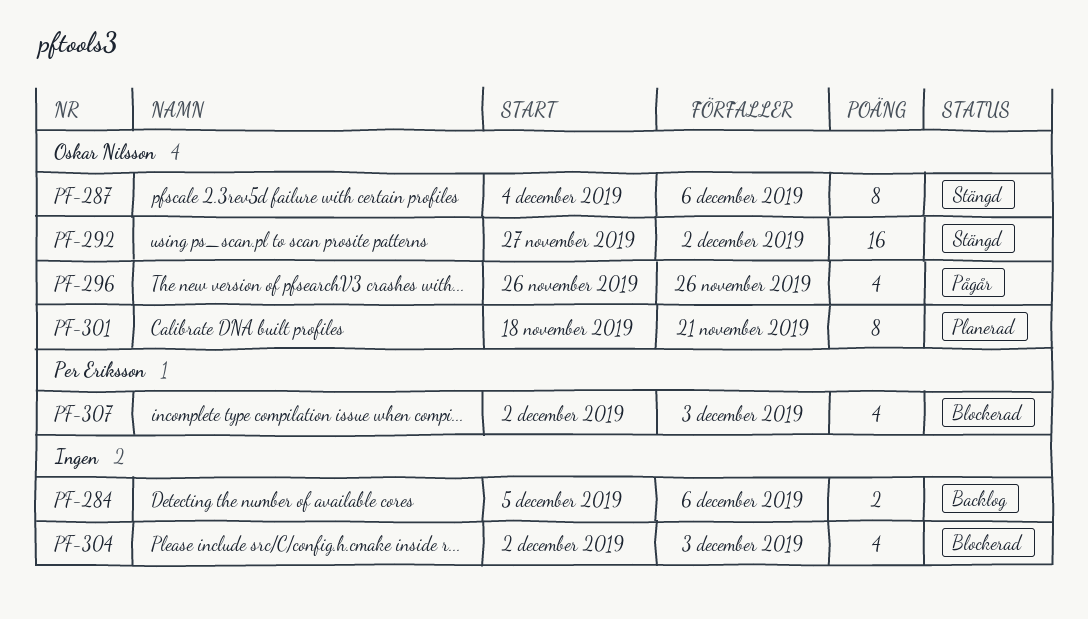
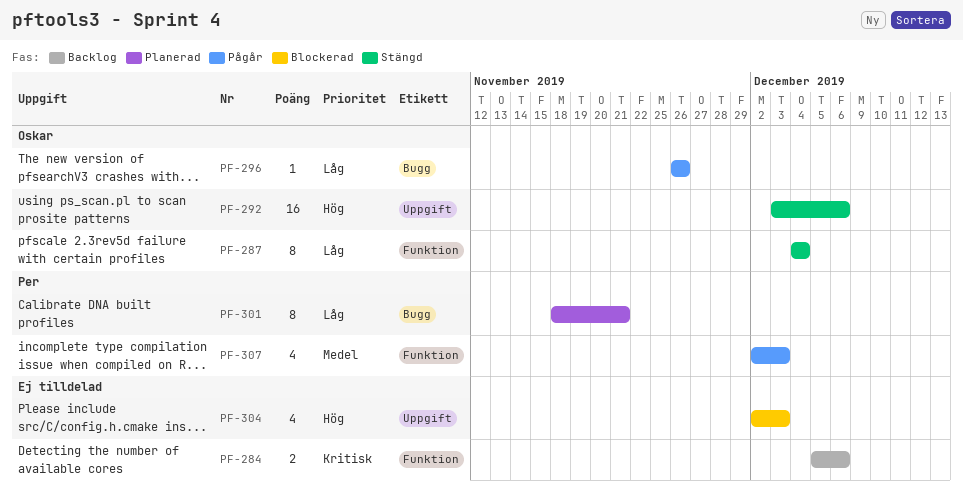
PF-287, due: Dec 6 -> Dec 4
PF-292, start: Nov 27 -> Dec 3
PF-292, due: Dec 2 -> Dec 6
PF-296, estimate: 4 -> 1
PF-301, owner: Oskar Nilsson -> Per Eriksson
PF-307, status: Blockerad -> Pågår

